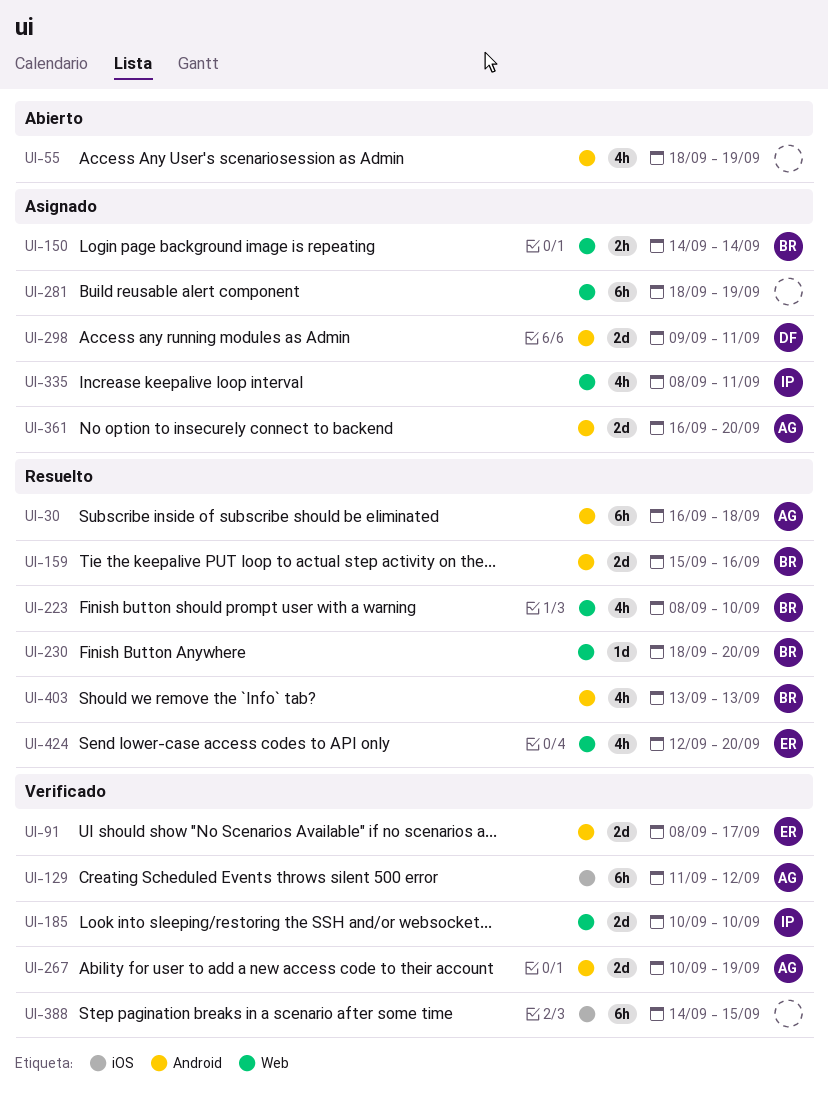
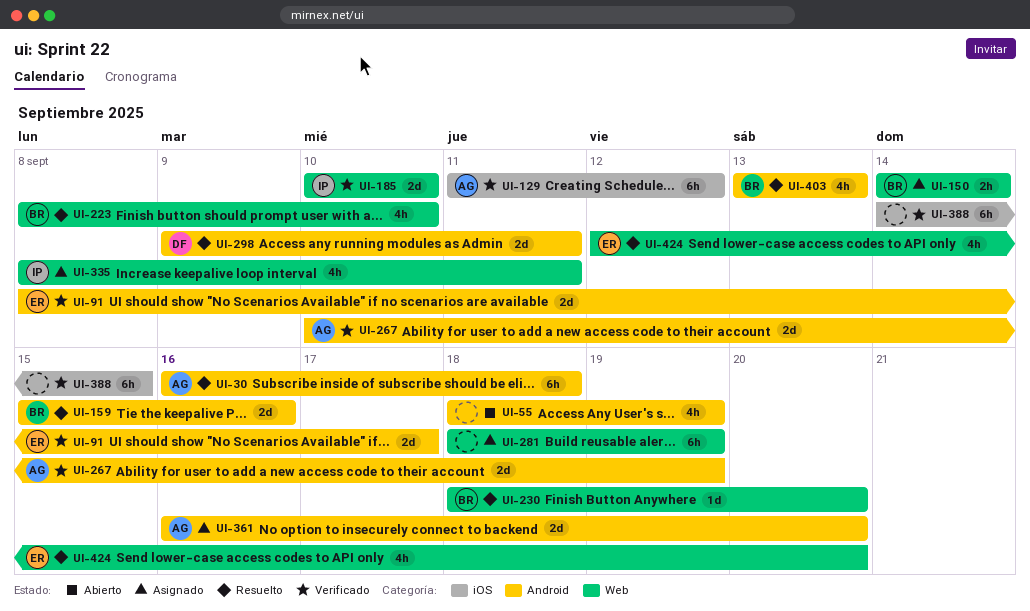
UI-298, status: Asignado -> Resuelto

